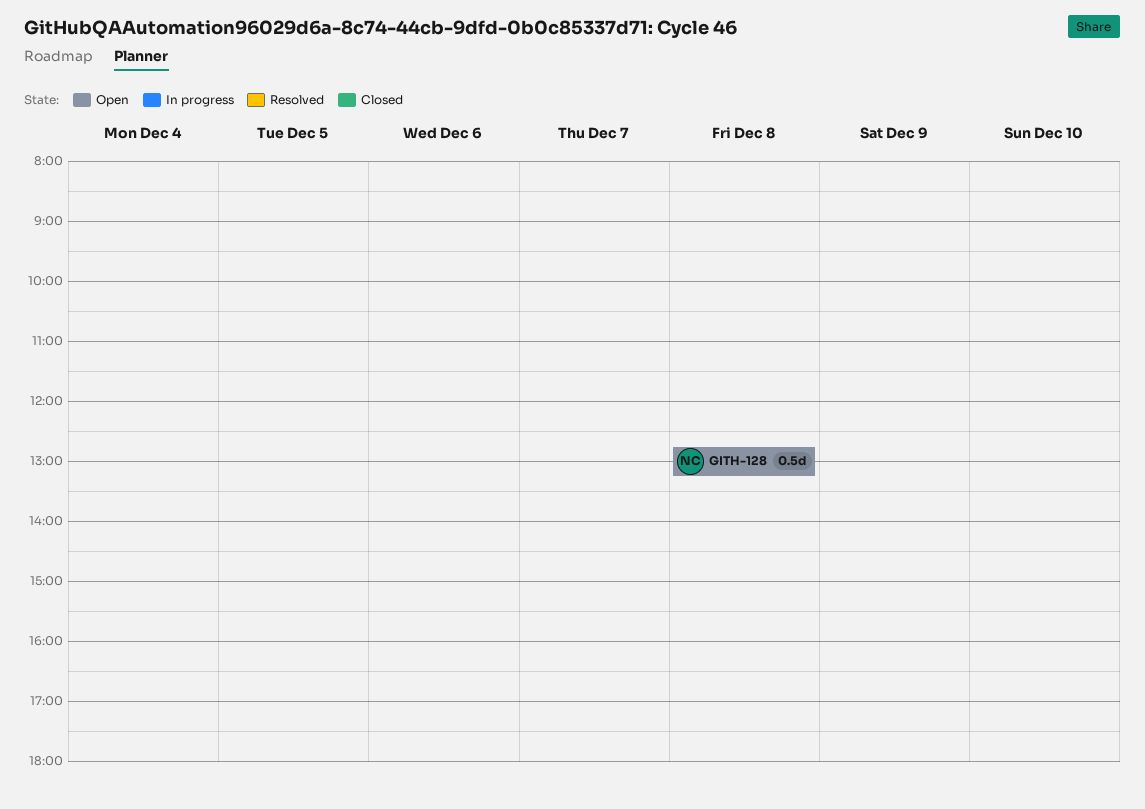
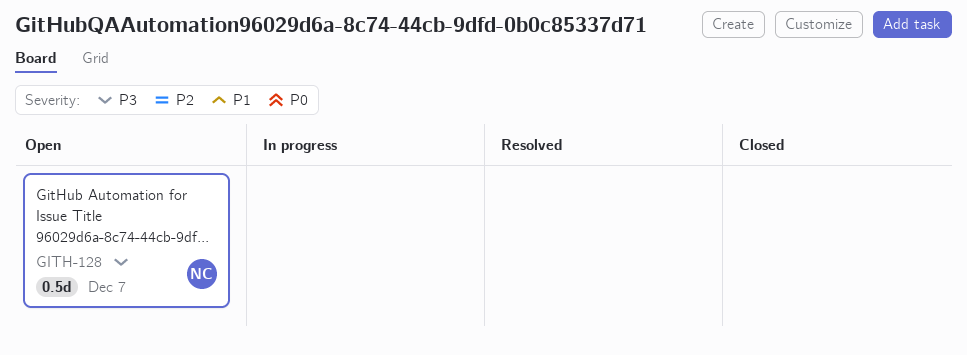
GITH-128, day: Dec 8 -> Dec 7

